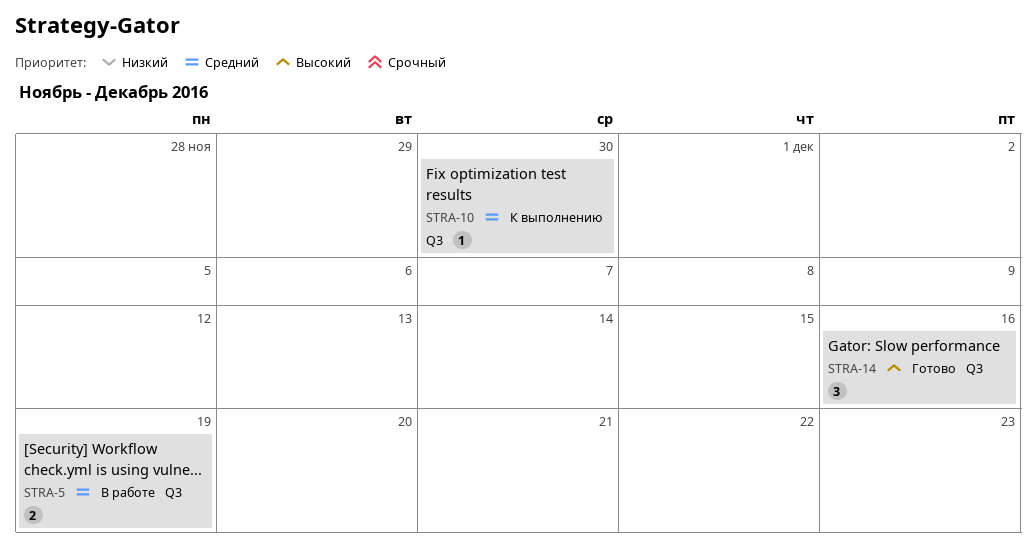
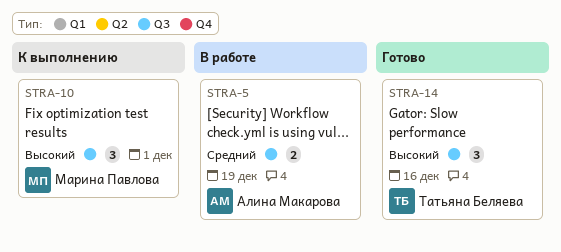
STRA-10, priority: Средний -> Высокий
STRA-10, estimate: 1 -> 3
STRA-10, due: Nov 30 -> Dec 1

